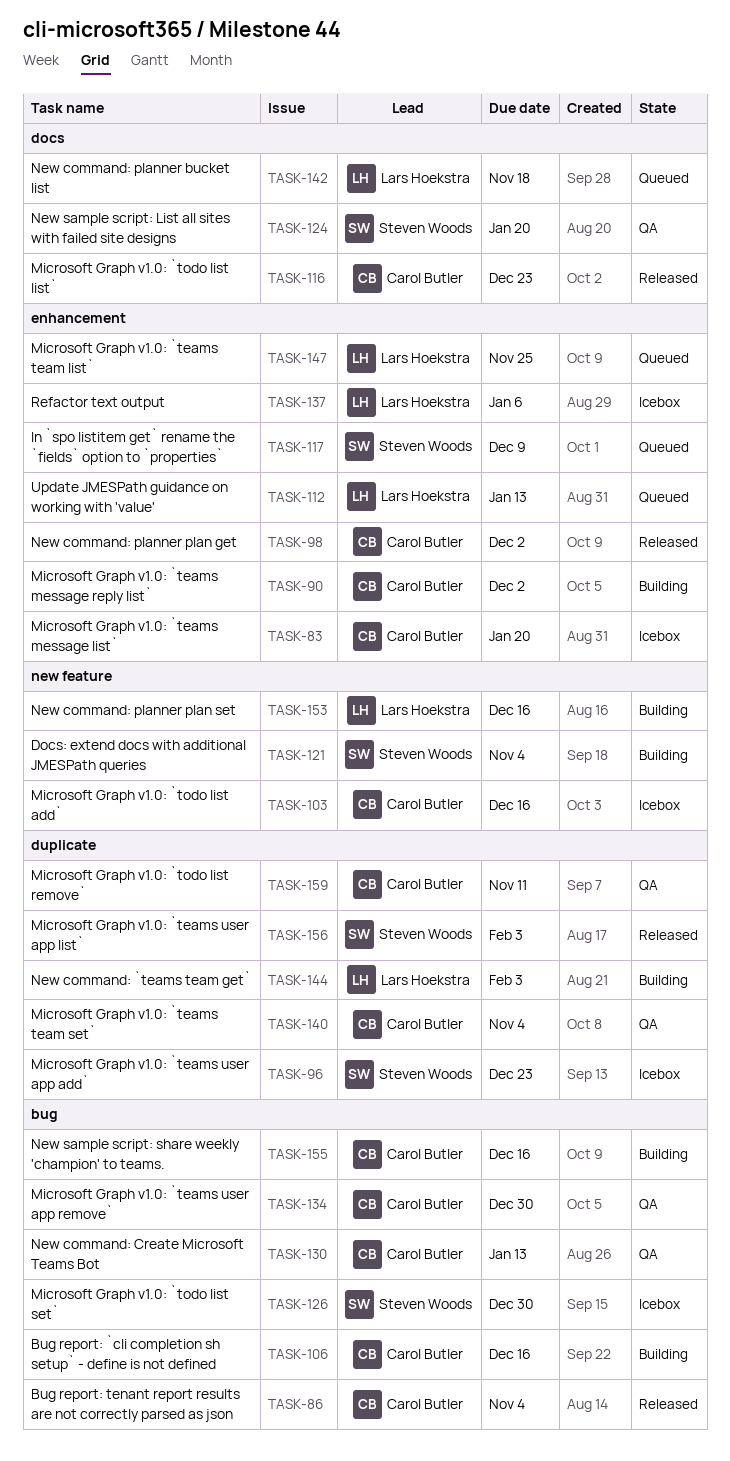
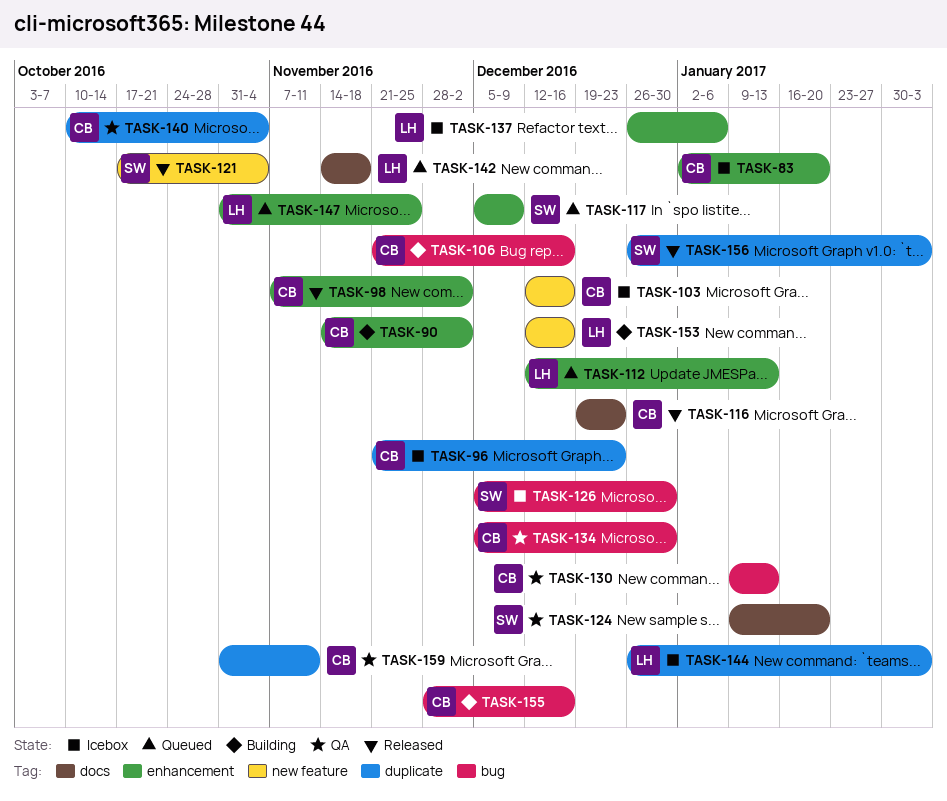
TASK-86: present -> none
TASK-96, owner: Steven Woods -> Carol Butler
TASK-121, status: Building -> Released
TASK-144, status: Building -> Icebox

